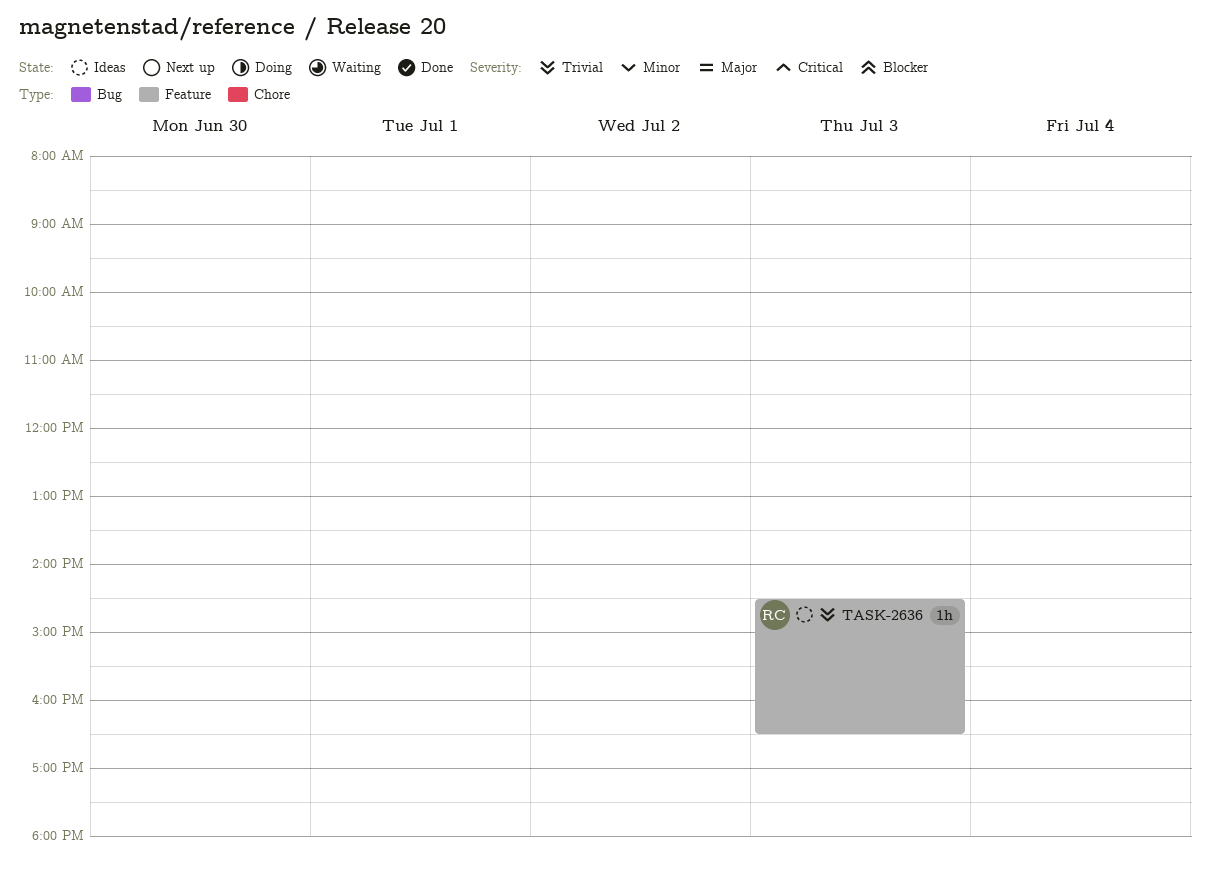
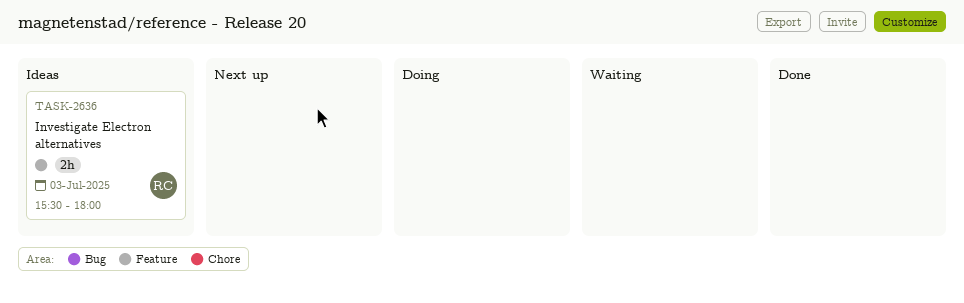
TASK-2636, estimate: 1h -> 2h
TASK-2636, begins: 14:30 -> 15:30
TASK-2636, ends: 16:30 -> 18:00

